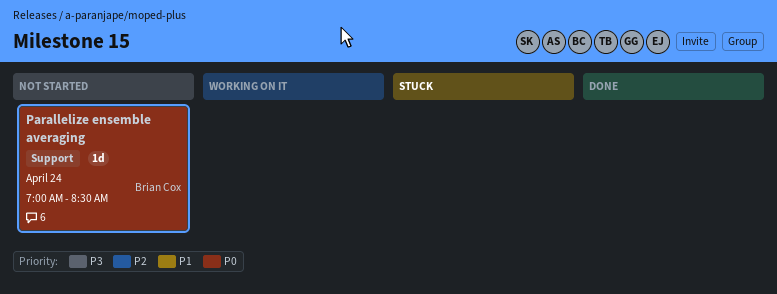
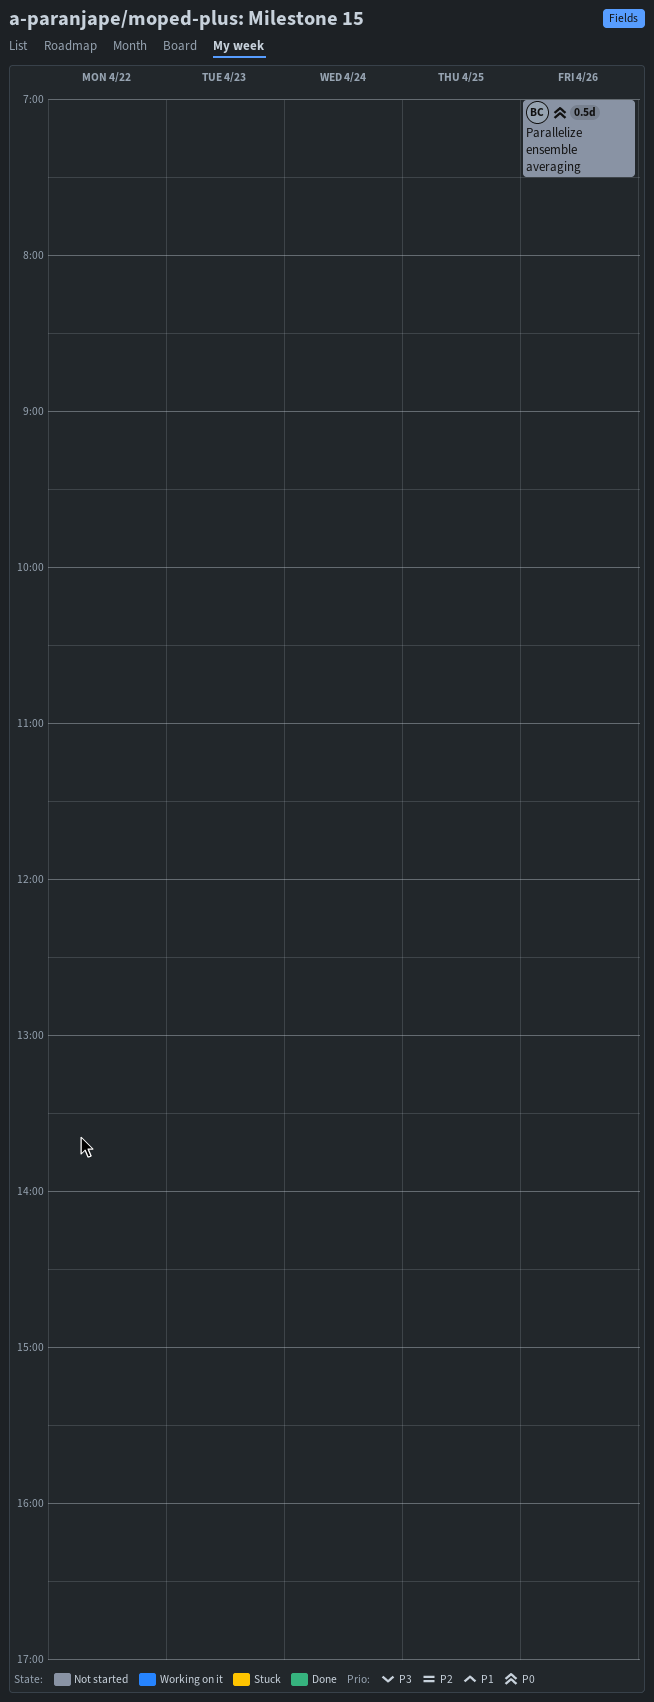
Parallelize ensemble averaging, estimate: 1d -> 0.5d
Parallelize ensemble averaging, day: Apr 24 -> Apr 26
Parallelize ensemble averaging, ends: 08:30 -> 07:30

